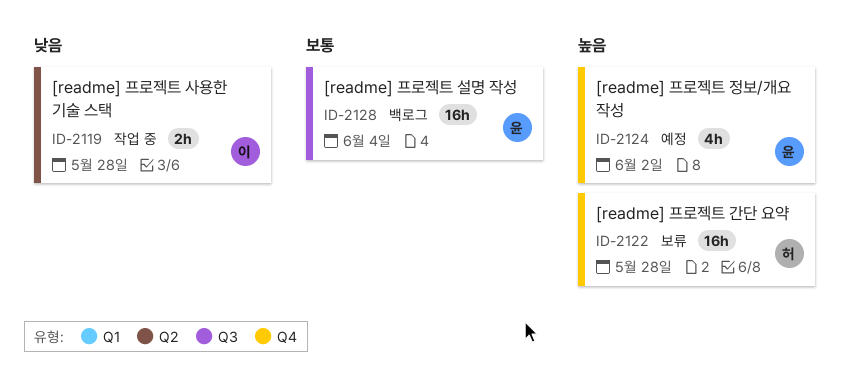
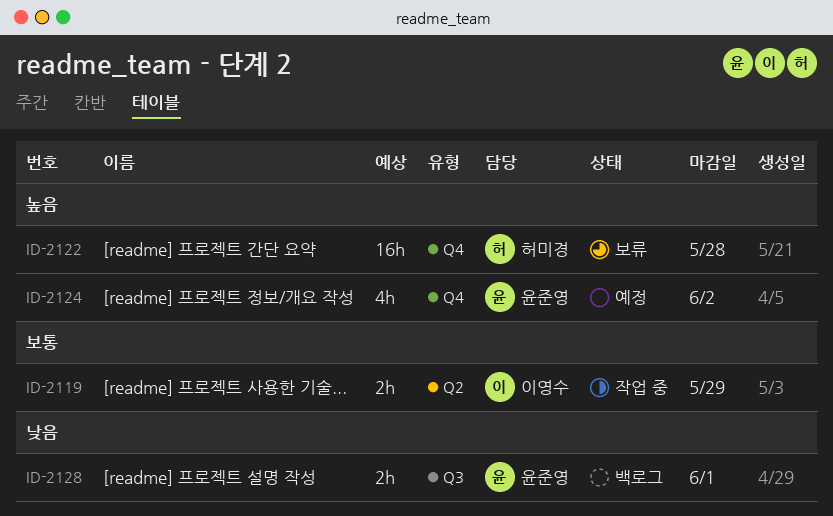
ID-2119, priority: 낮음 -> 보통
ID-2119, due: May 28 -> May 29
ID-2128, priority: 보통 -> 낮음
ID-2128, estimate: 16h -> 2h
ID-2128, due: Jun 4 -> Jun 1

